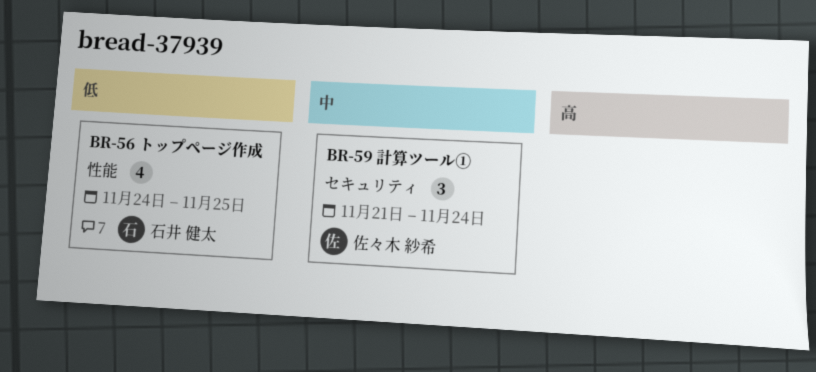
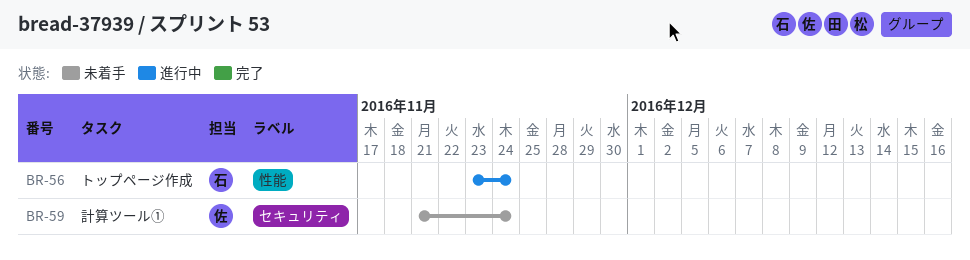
BR-56, start: Nov 24 -> Nov 23
BR-56, due: Nov 25 -> Nov 24

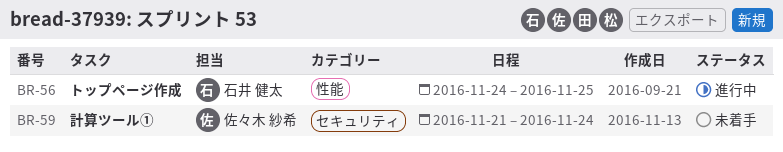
BR-56, start: Nov 23 -> Nov 24
BR-56, due: Nov 24 -> Nov 25

